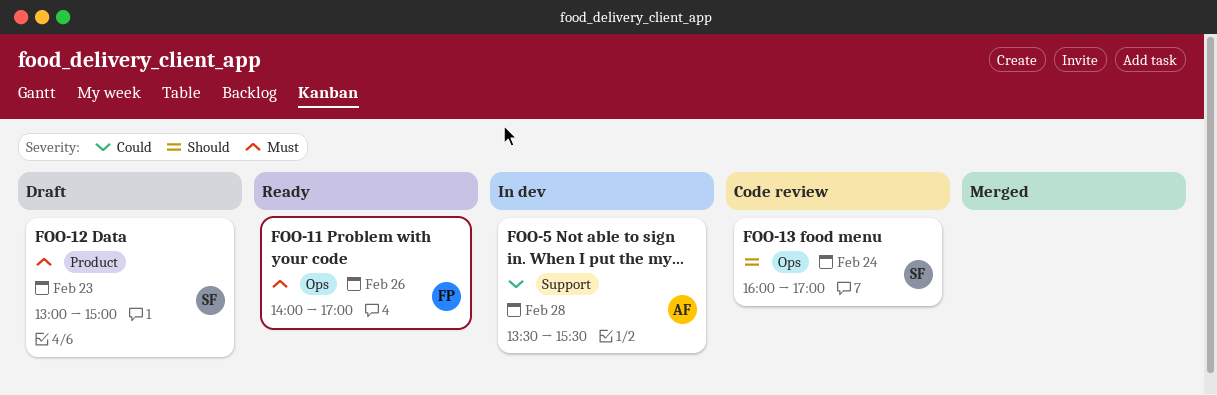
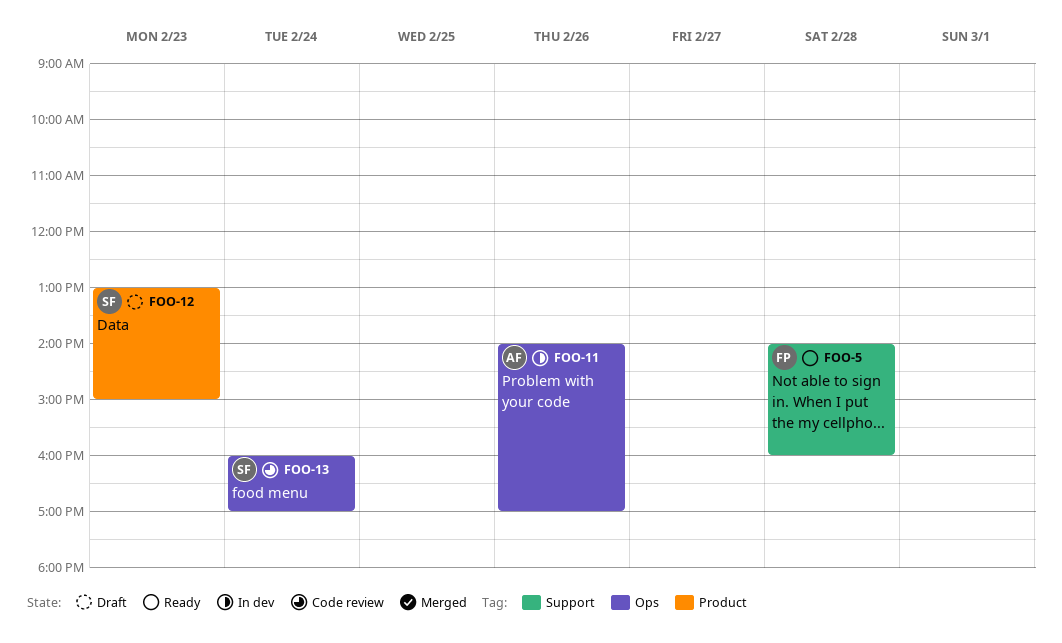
FOO-5, status: In dev -> Ready
FOO-5, owner: AF -> FP
FOO-5, begins: 13:30 -> 14:00
FOO-5, ends: 15:30 -> 16:00
FOO-11, status: Ready -> In dev
FOO-11, owner: FP -> AF

